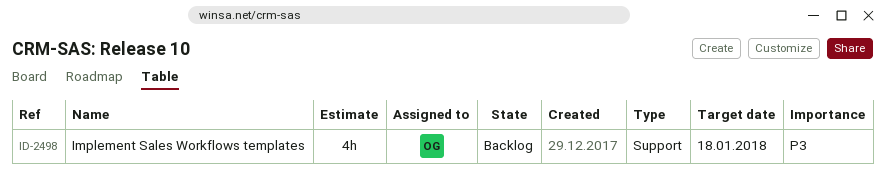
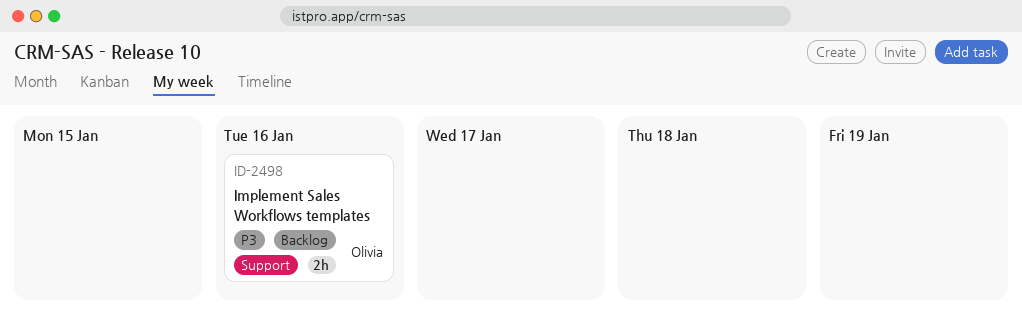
ID-2498, estimate: 4h -> 2h
ID-2498, due: Jan 18 -> Jan 16

